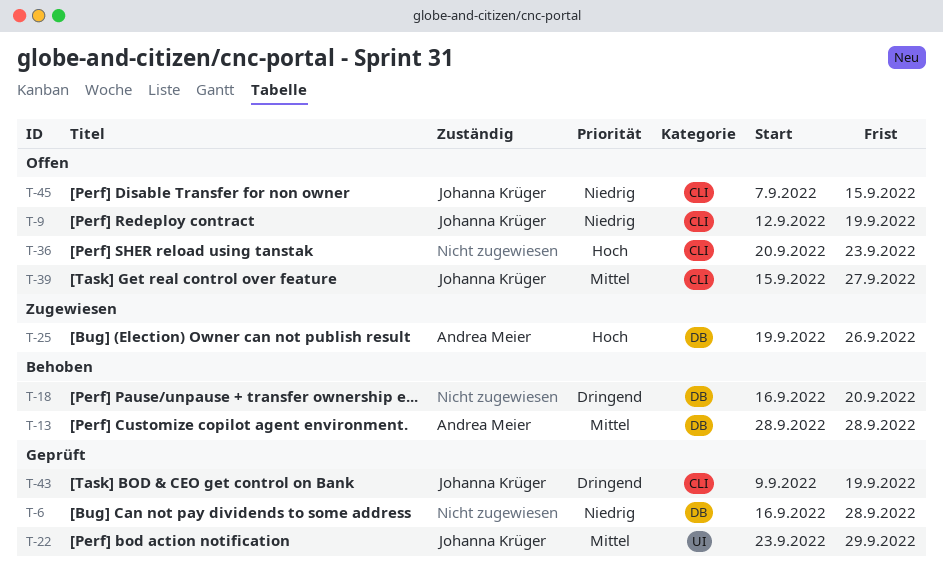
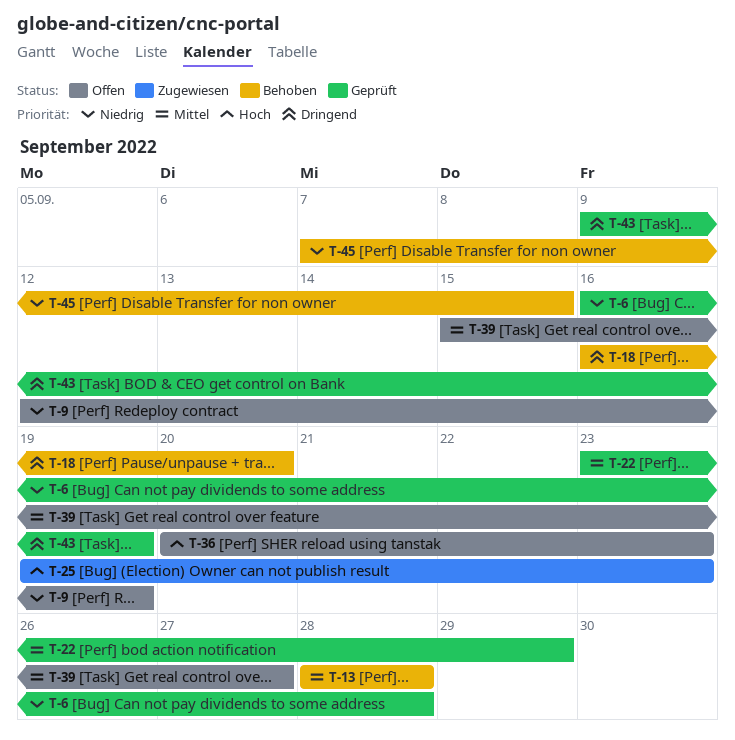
T-25, due: Sep 26 -> Sep 23
T-45, status: Offen -> Behoben

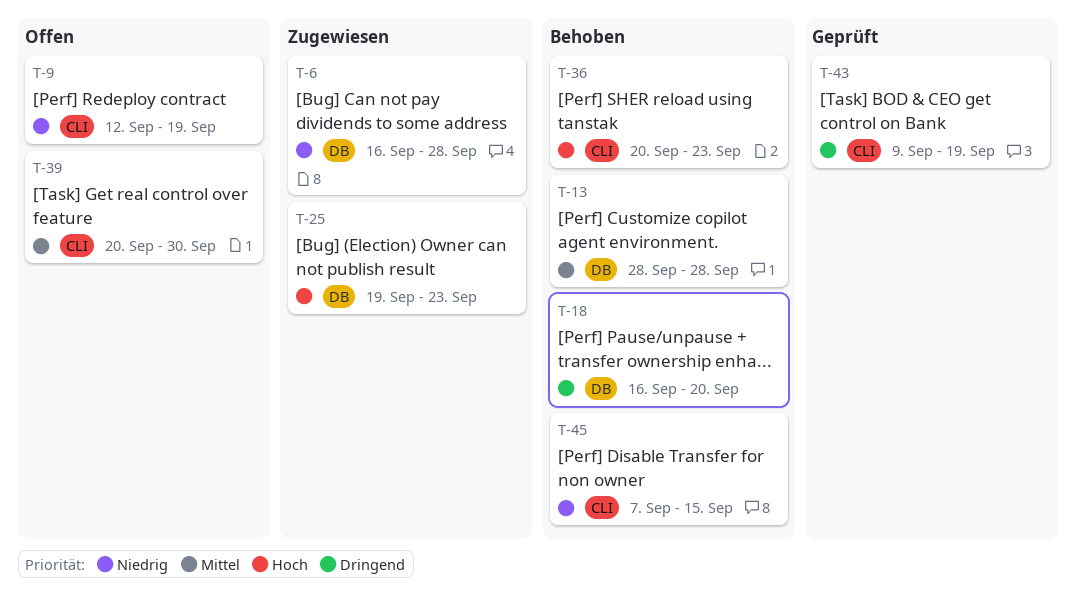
T-6, status: Geprüft -> Zugewiesen
T-22: present -> none
T-36, status: Offen -> Behoben
T-39, start: Sep 15 -> Sep 20
T-39, due: Sep 27 -> Sep 30

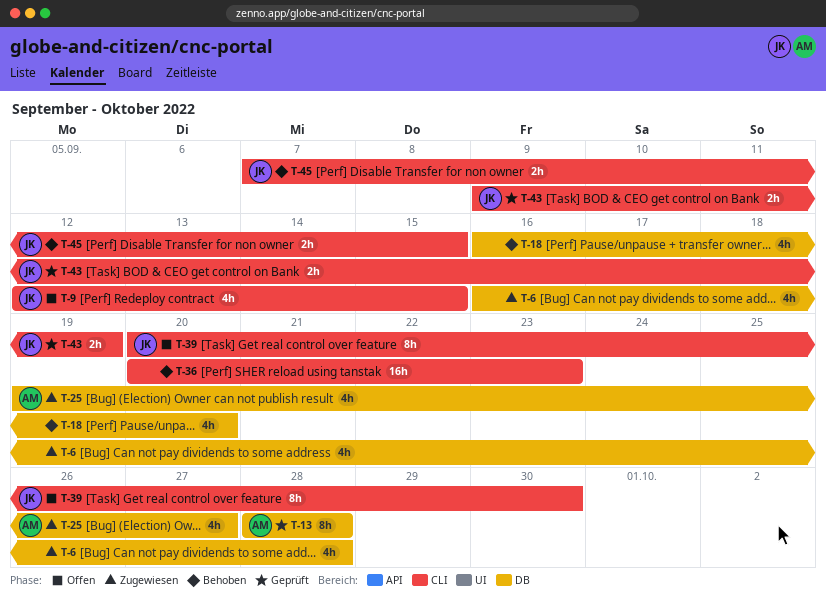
T-9, due: Sep 19 -> Sep 15
T-13, status: Behoben -> Geprüft
T-25, due: Sep 23 -> Sep 27

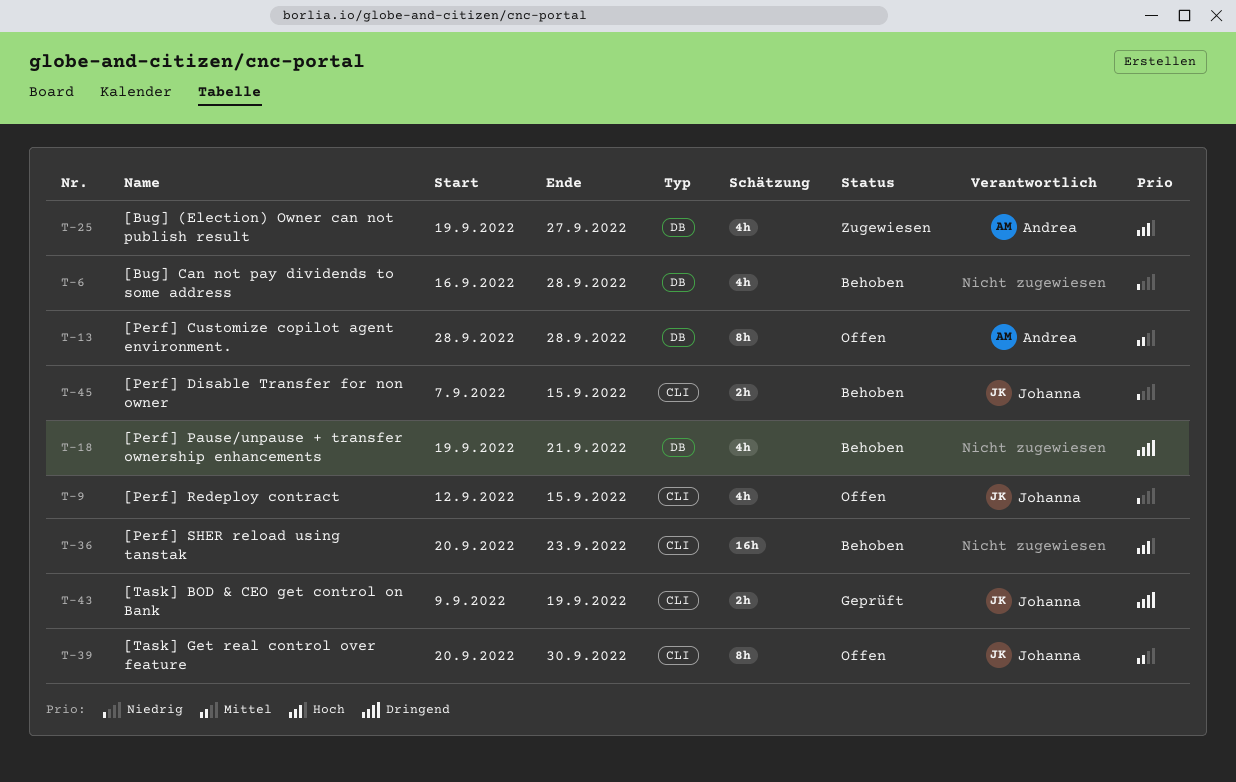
T-6, status: Zugewiesen -> Behoben
T-13, status: Geprüft -> Offen
T-18, start: Sep 16 -> Sep 19
T-18, due: Sep 20 -> Sep 21

